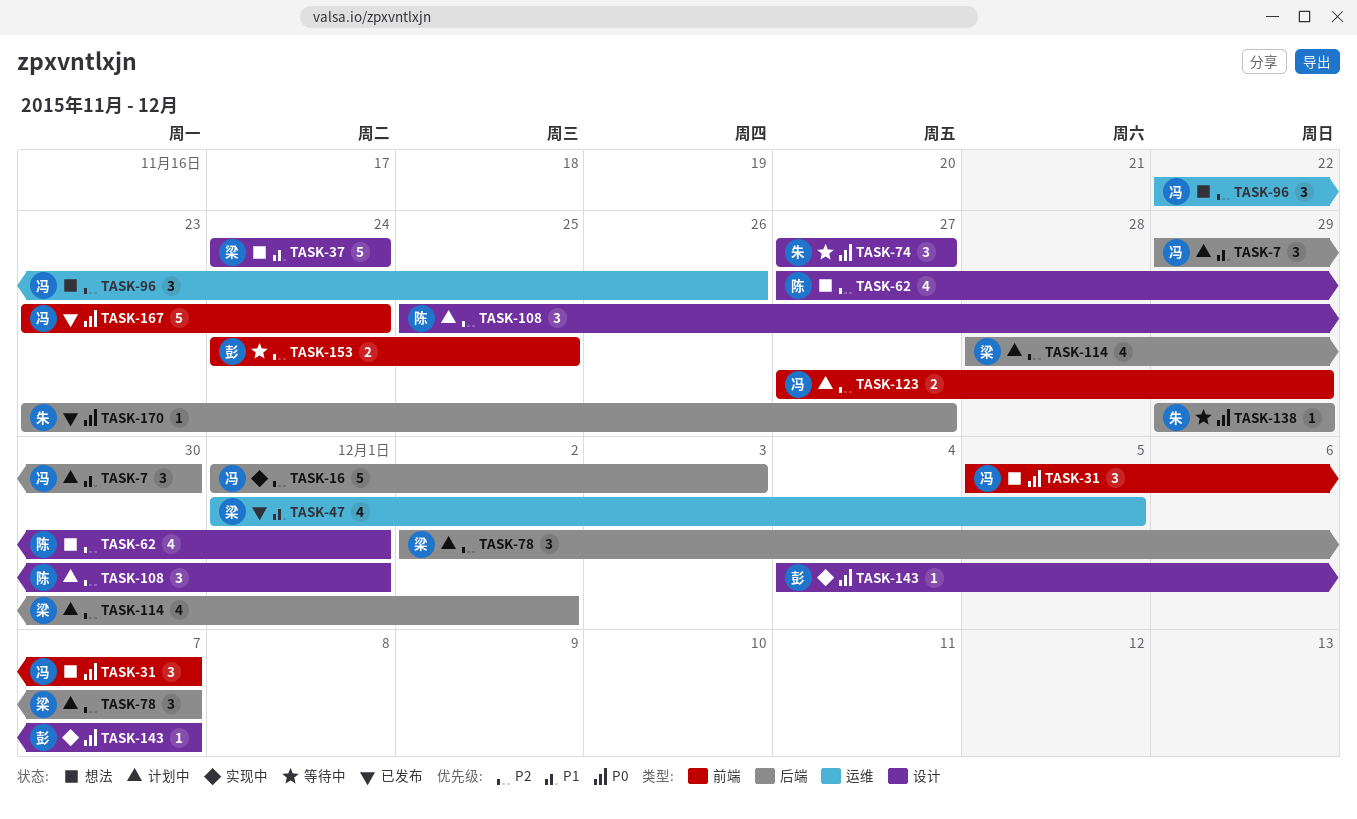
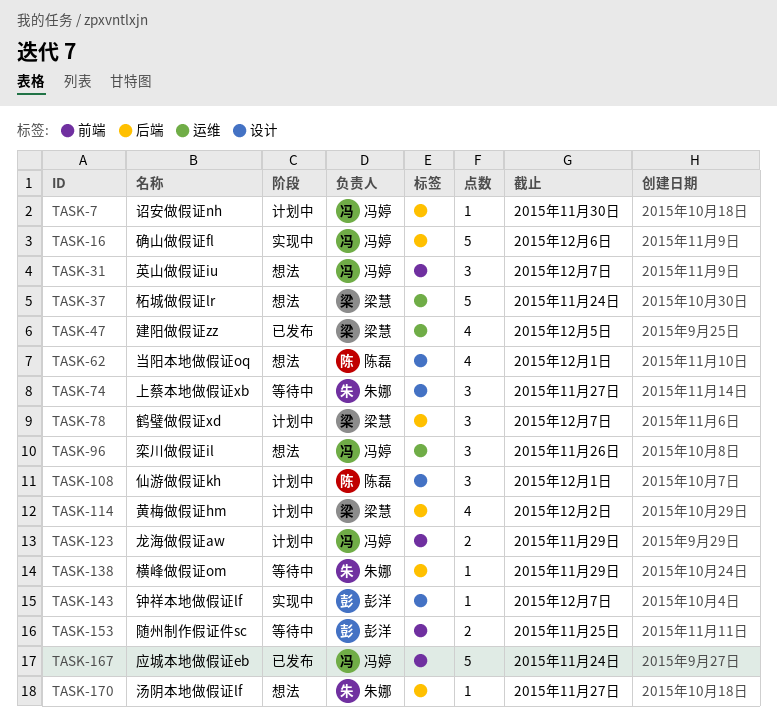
TASK-7, estimate: 3 -> 1
TASK-16, due: Dec 3 -> Dec 6
TASK-37, label: 设计 -> 运维
TASK-170, status: 已发布 -> 想法

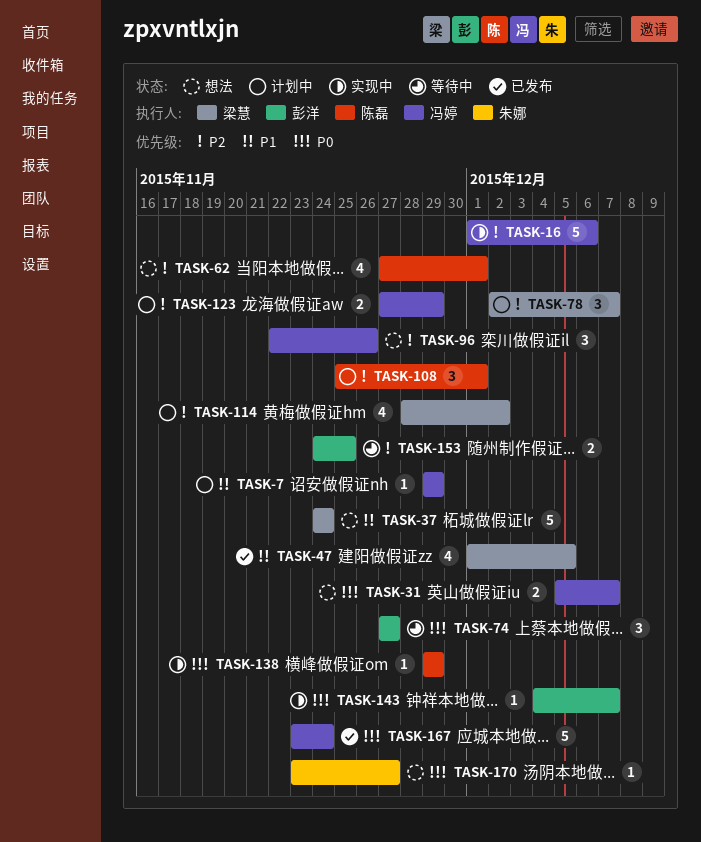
TASK-7, due: Nov 30 -> Nov 29
TASK-31, estimate: 3 -> 2
TASK-74, owner: 朱娜 -> 彭洋
TASK-138, status: 等待中 -> 实现中
TASK-138, owner: 朱娜 -> 陈磊

